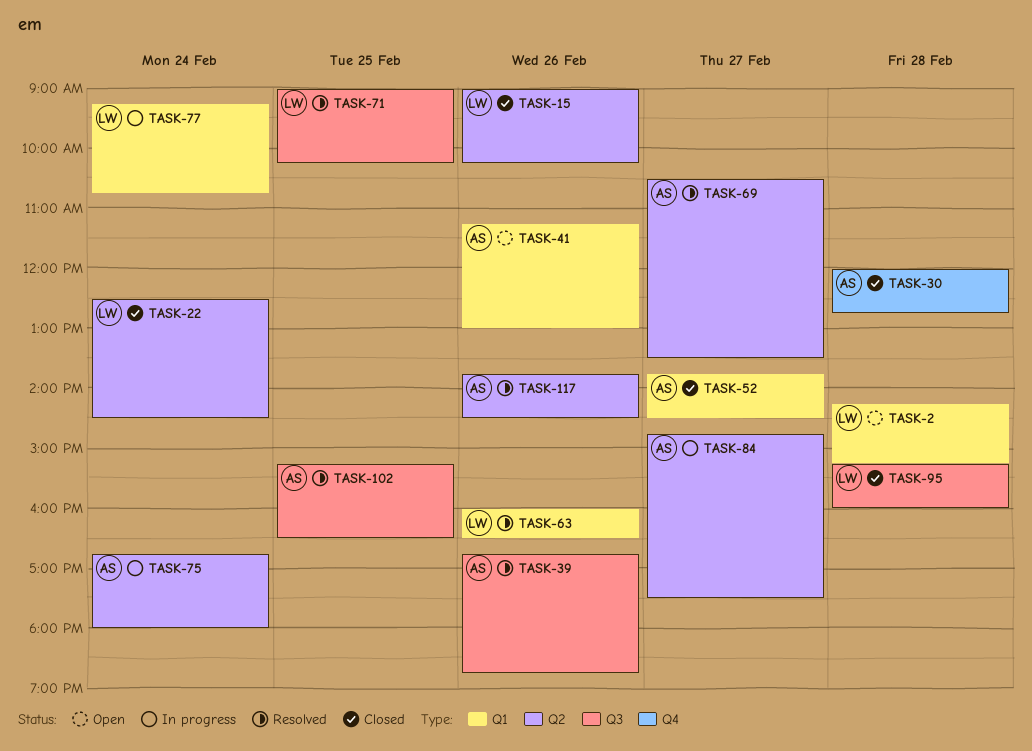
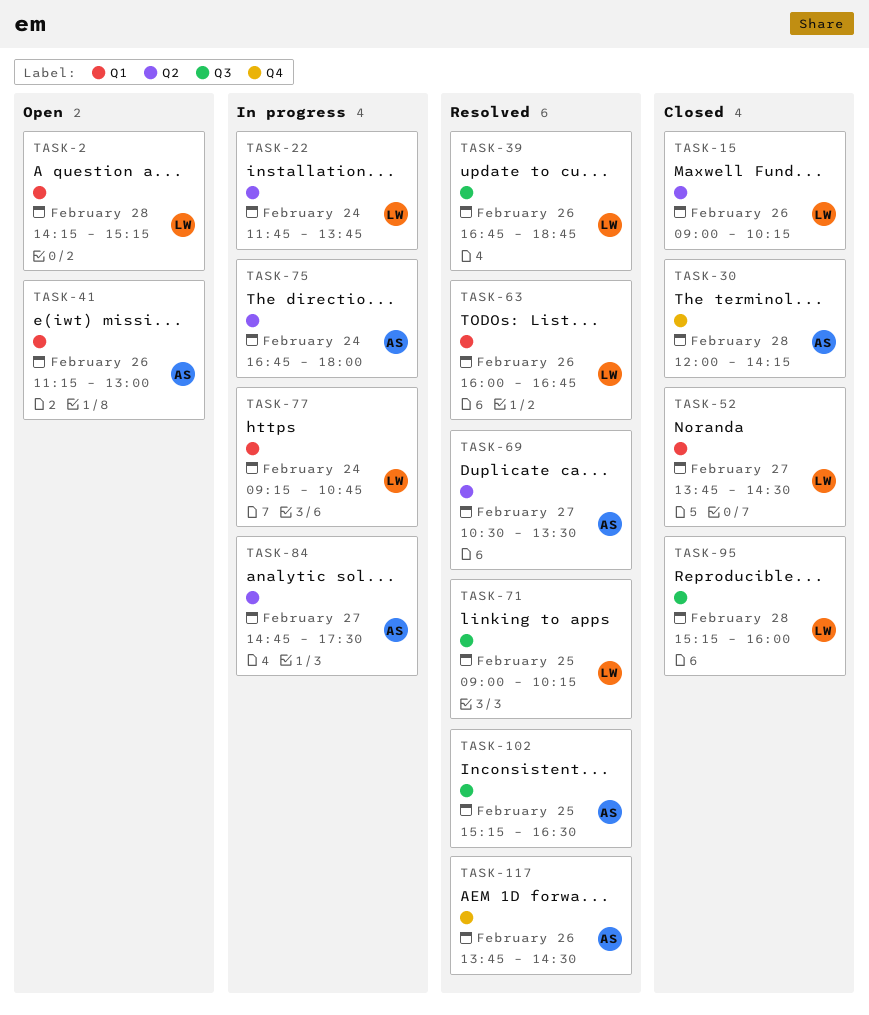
TASK-22, status: Closed -> In progress
TASK-22, begins: 12:30 -> 11:45
TASK-22, ends: 14:30 -> 13:45
TASK-30, ends: 12:45 -> 14:15
TASK-39, owner: AS -> LW
TASK-52, owner: AS -> LW
TASK-63, ends: 16:30 -> 16:45
TASK-117, label: Q2 -> Q4

